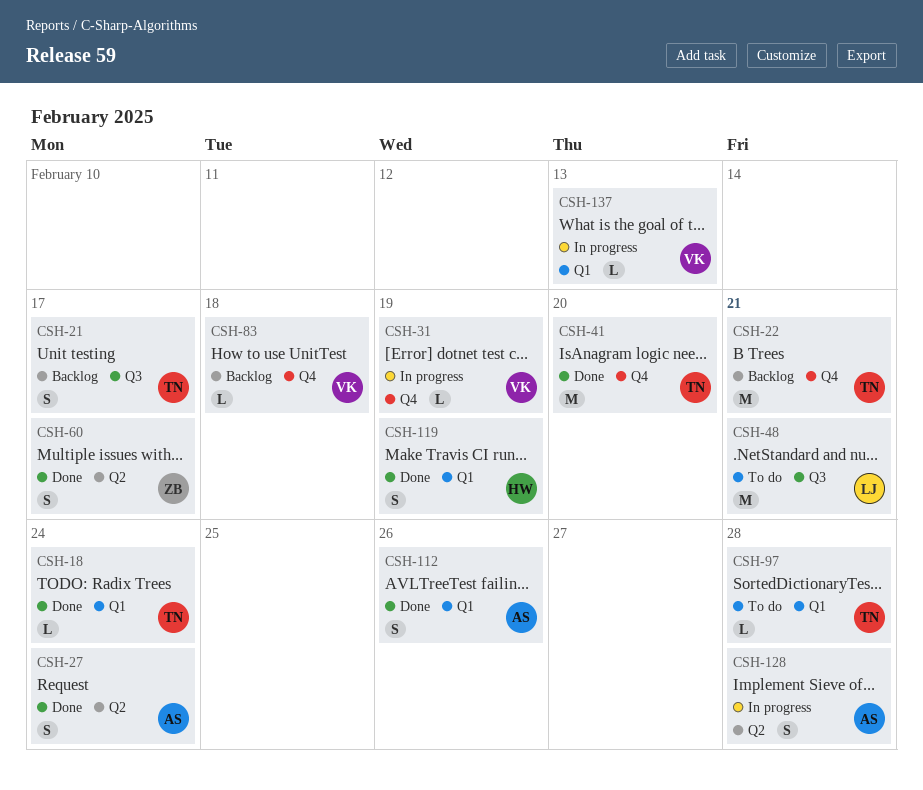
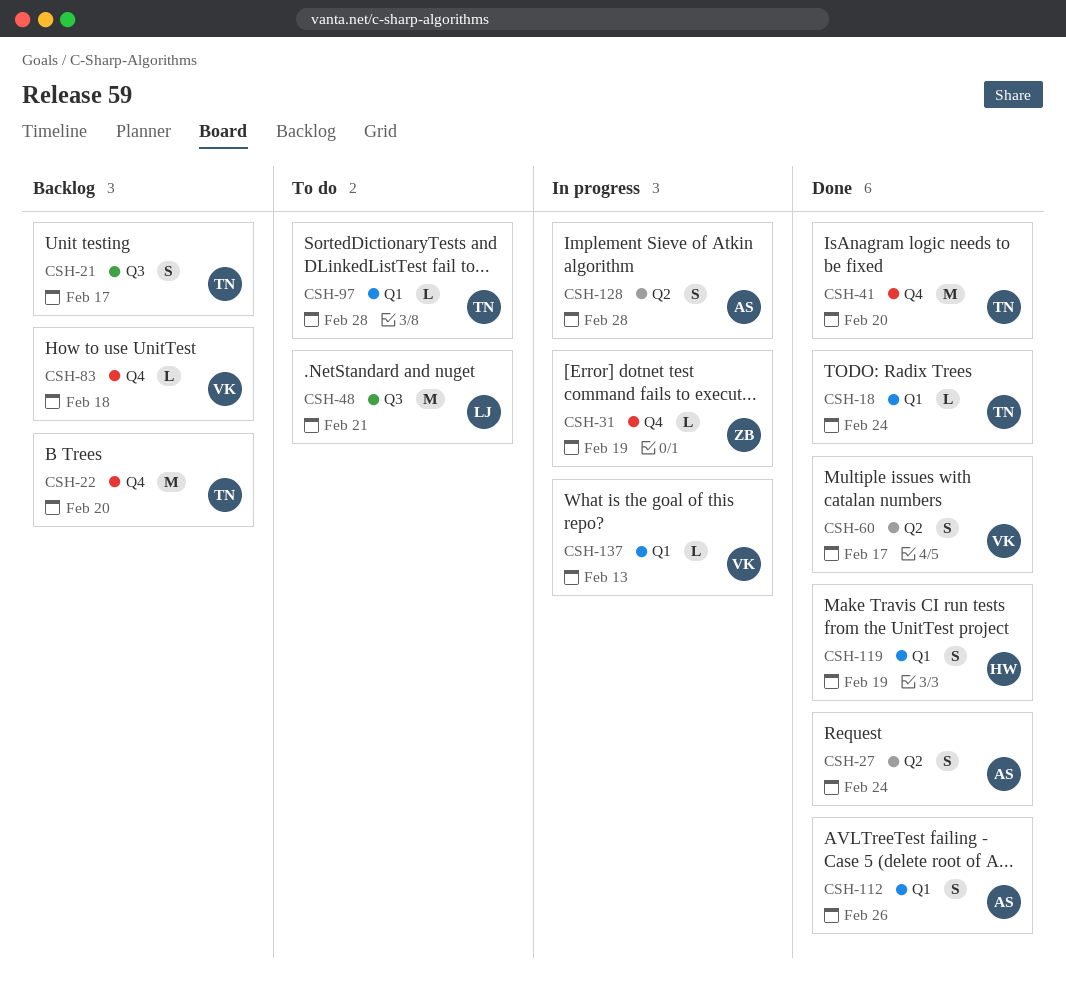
CSH-22, due: Feb 21 -> Feb 20
CSH-31, owner: VK -> ZB
CSH-60, owner: ZB -> VK

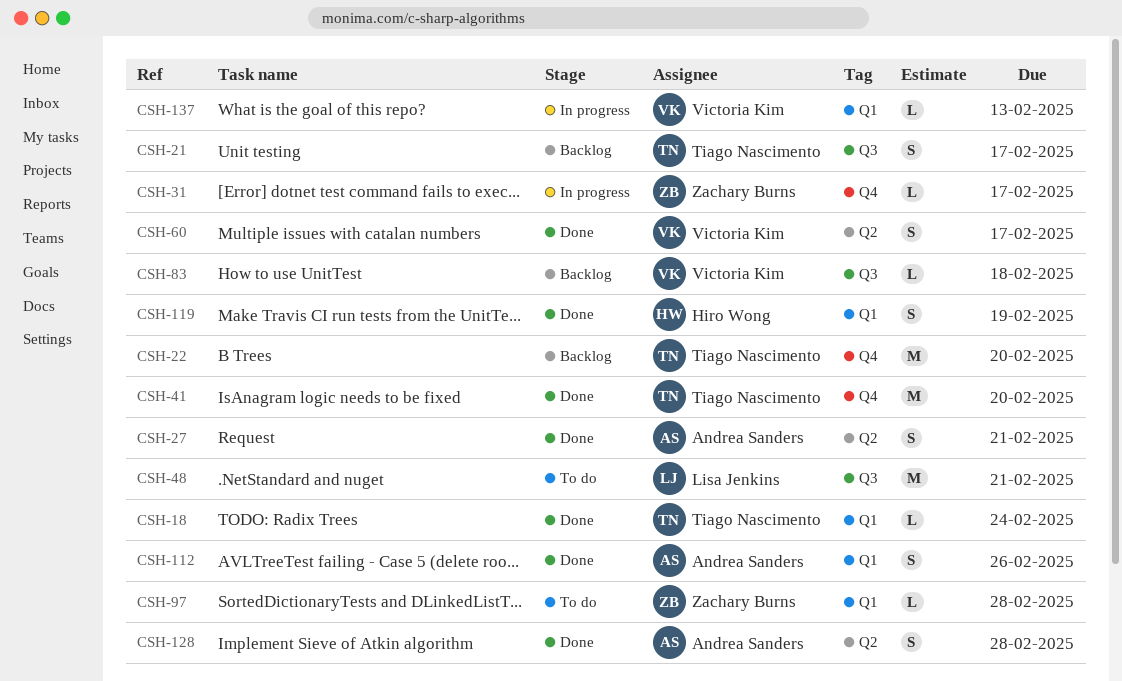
CSH-27, due: Feb 24 -> Feb 21
CSH-31, due: Feb 19 -> Feb 17
CSH-83, label: Q4 -> Q3
CSH-97, owner: Tiago Nascimento -> Zachary Burns
CSH-128, status: In progress -> Done

